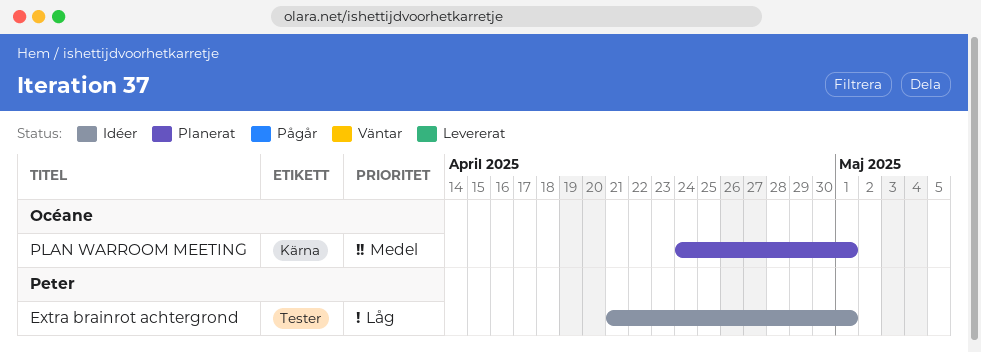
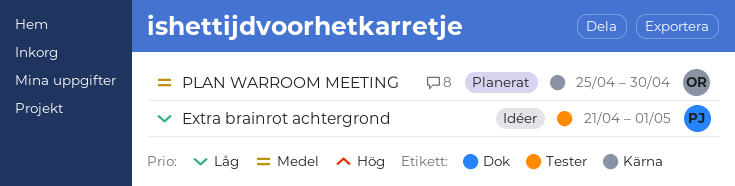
PLAN WARROOM MEETING, start: Apr 24 -> Apr 25
PLAN WARROOM MEETING, due: May 1 -> Apr 30

